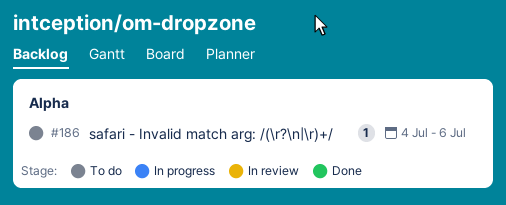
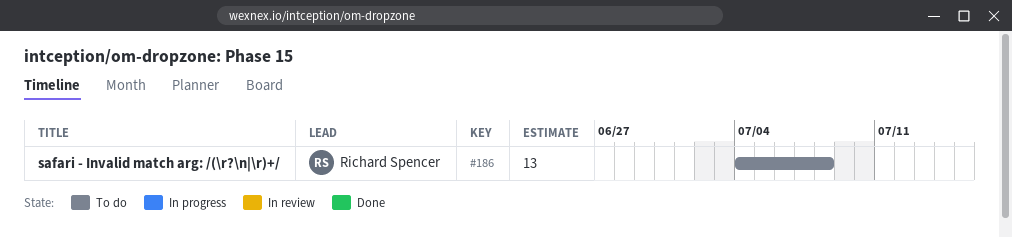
#186, estimate: 1 -> 13
#186, due: Jul 6 -> Jul 8

